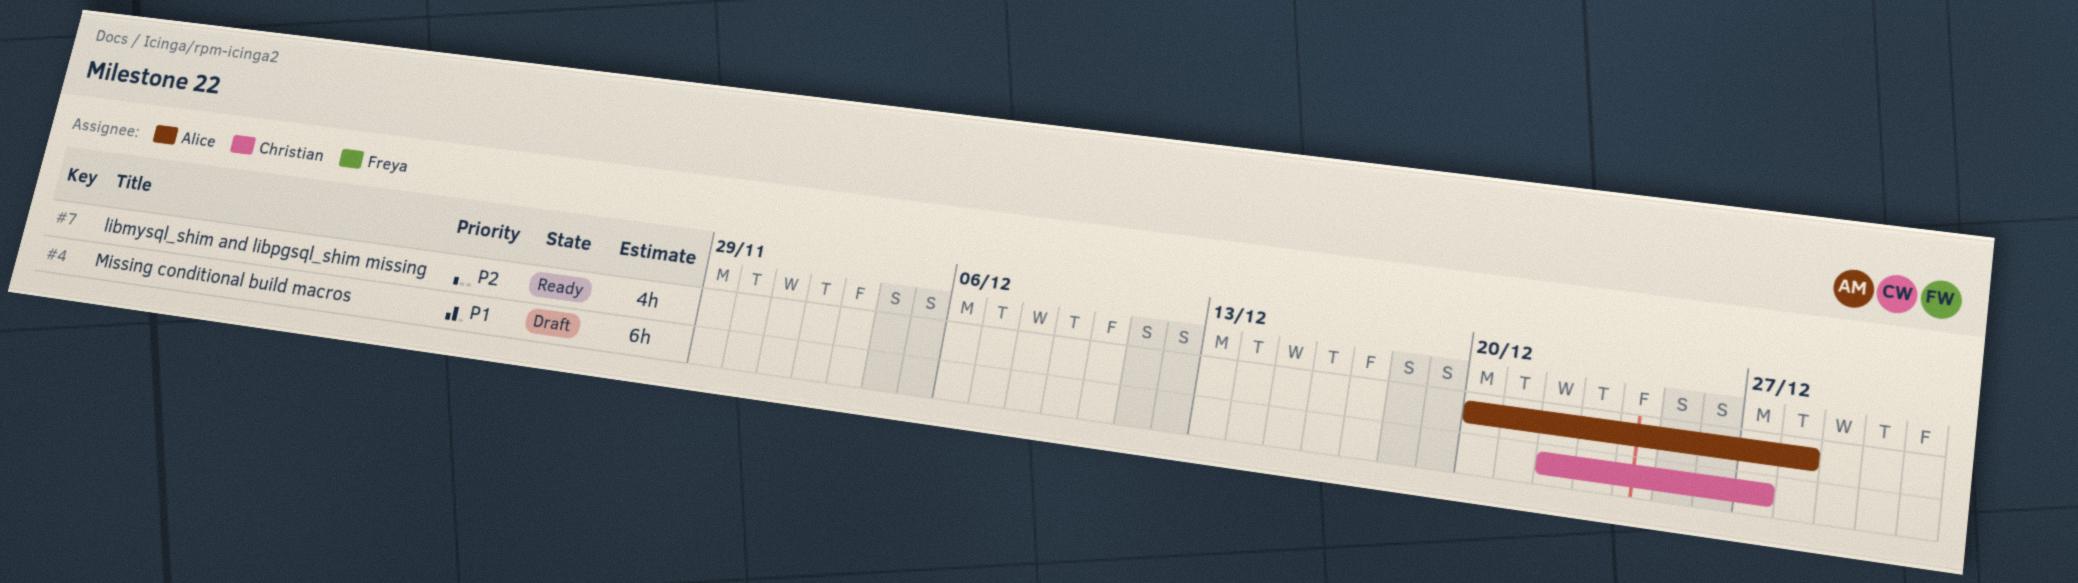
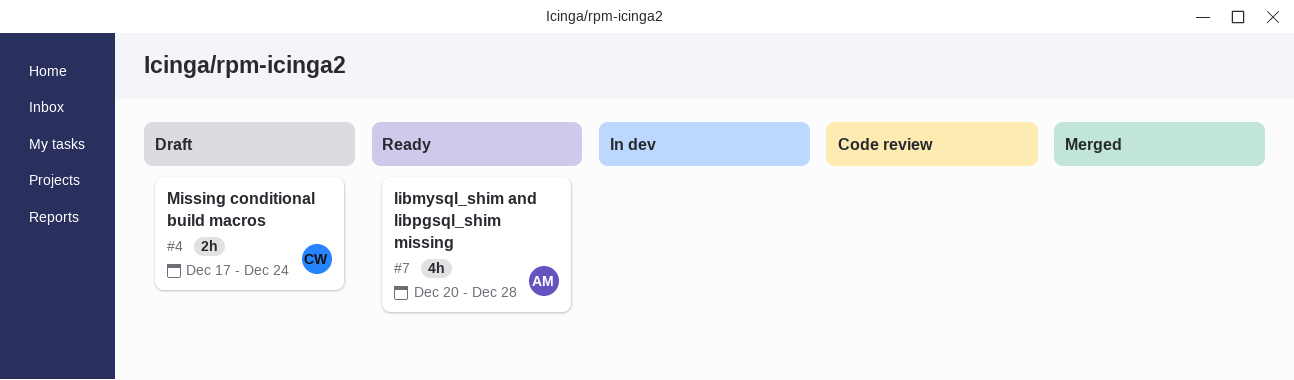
#4, estimate: 6h -> 2h
#4, start: Dec 22 -> Dec 17
#4, due: Dec 27 -> Dec 24

